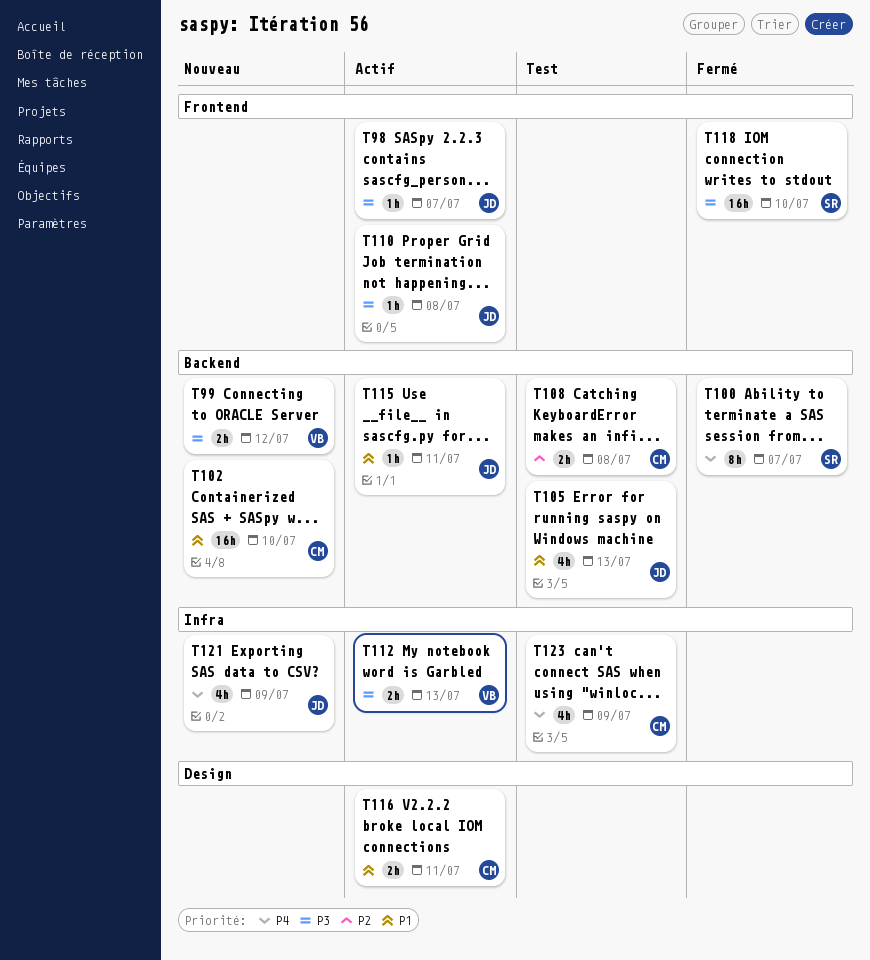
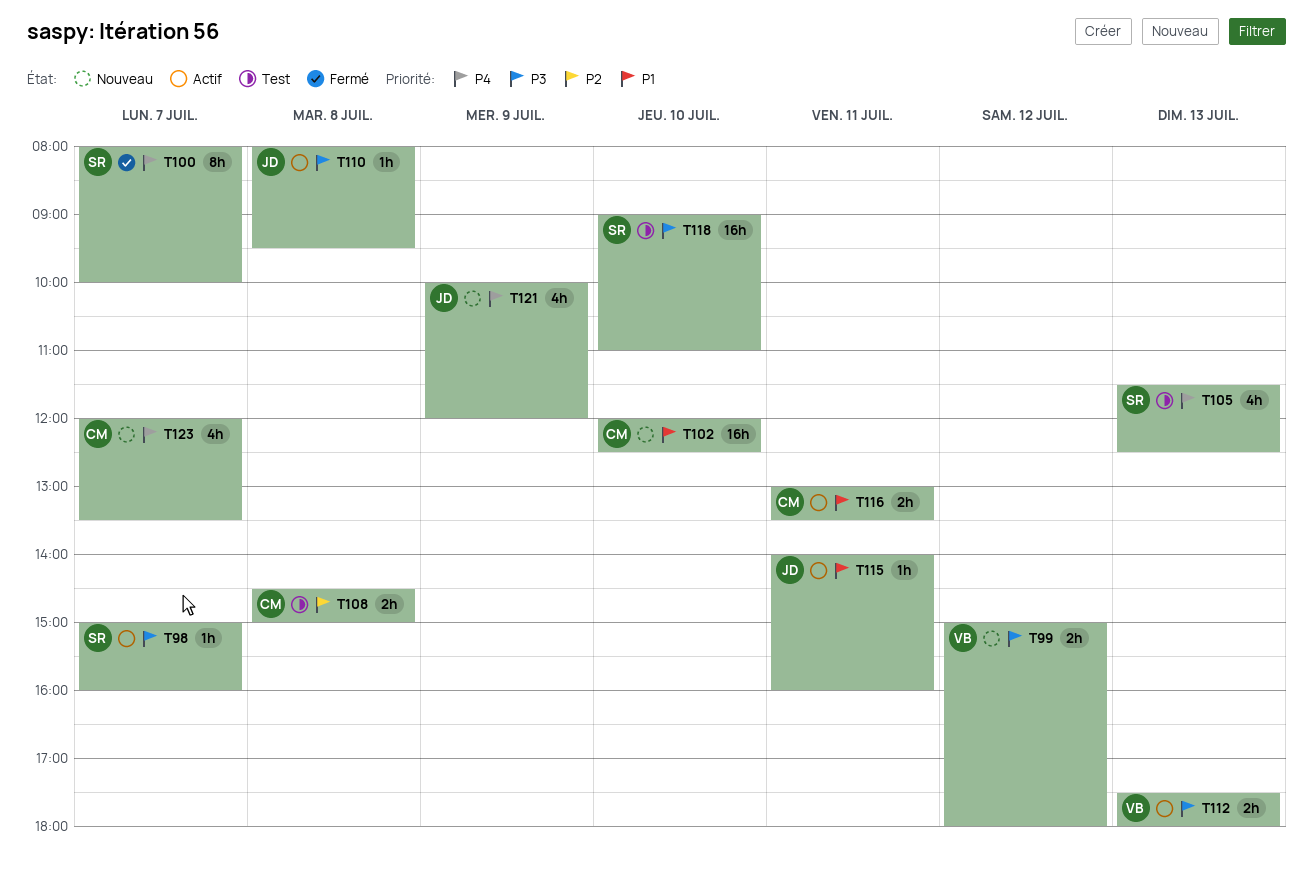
T98, owner: JD -> SR
T105, owner: JD -> SR
T105, priority: P1 -> P4
T118, status: Fermé -> Test
T123, status: Test -> Nouveau
T123, day: Jul 9 -> Jul 7

